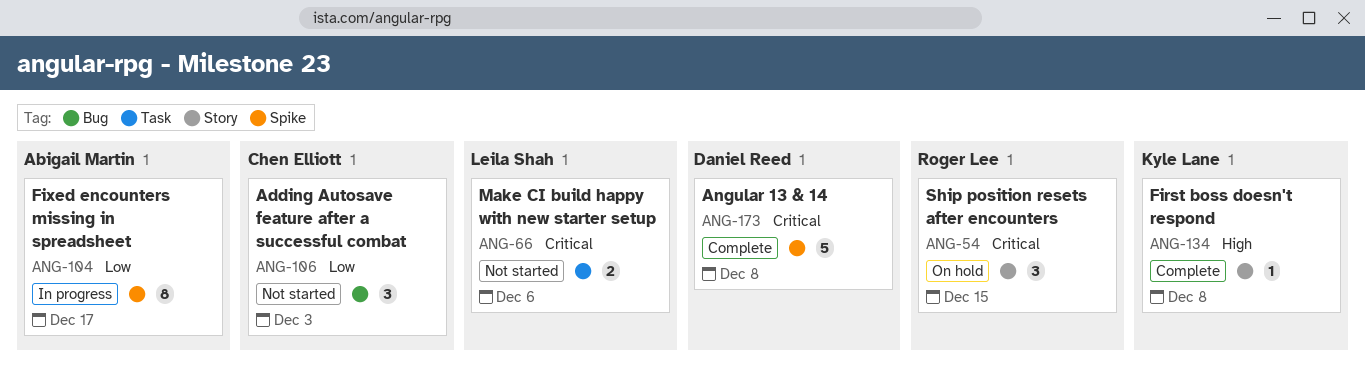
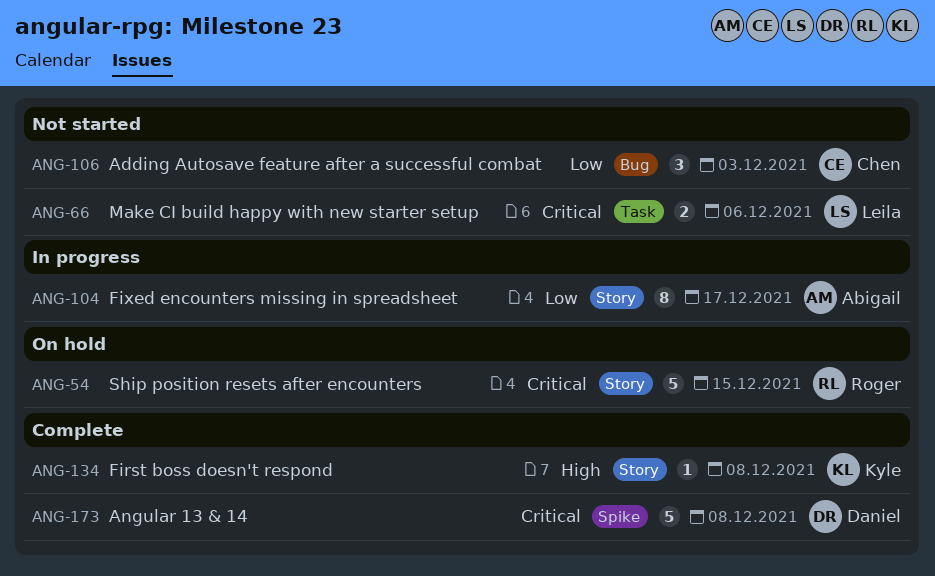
ANG-54, estimate: 3 -> 5
ANG-104, label: Spike -> Story

